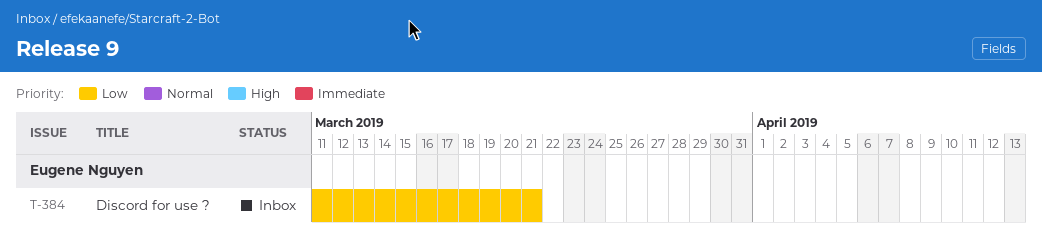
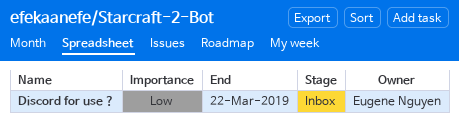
Discord for use ?, due: Mar 21 -> Mar 22

